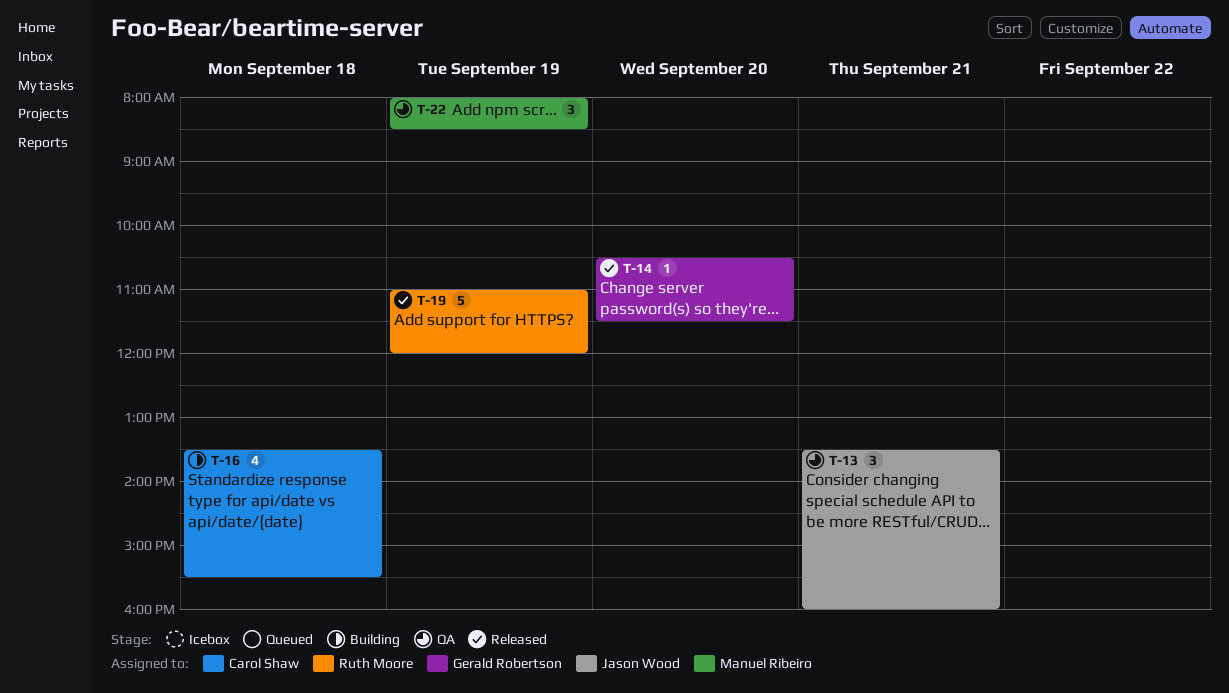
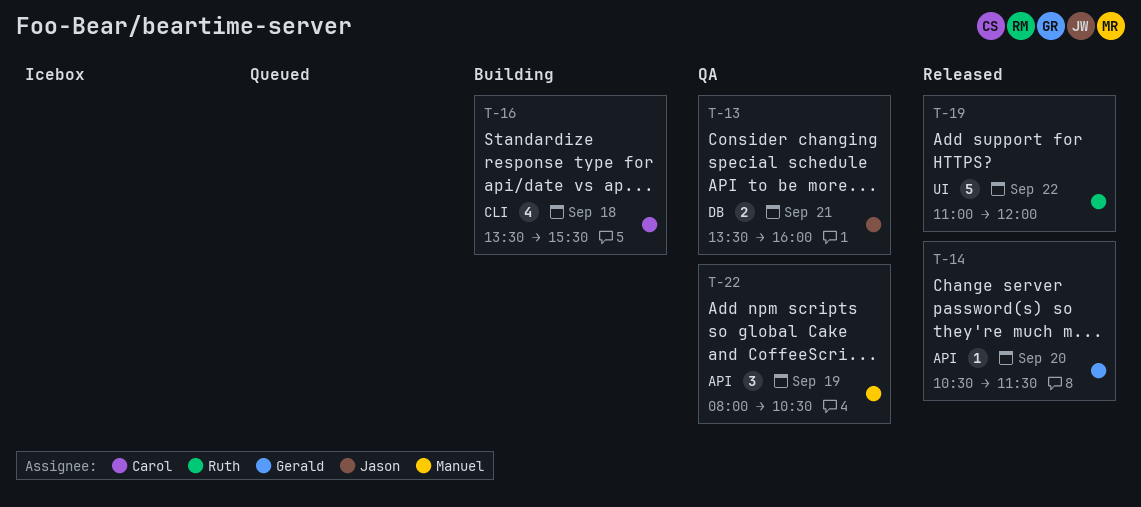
T-13, estimate: 3 -> 2
T-19, day: Sep 19 -> Sep 22
T-22, ends: 08:30 -> 10:30

